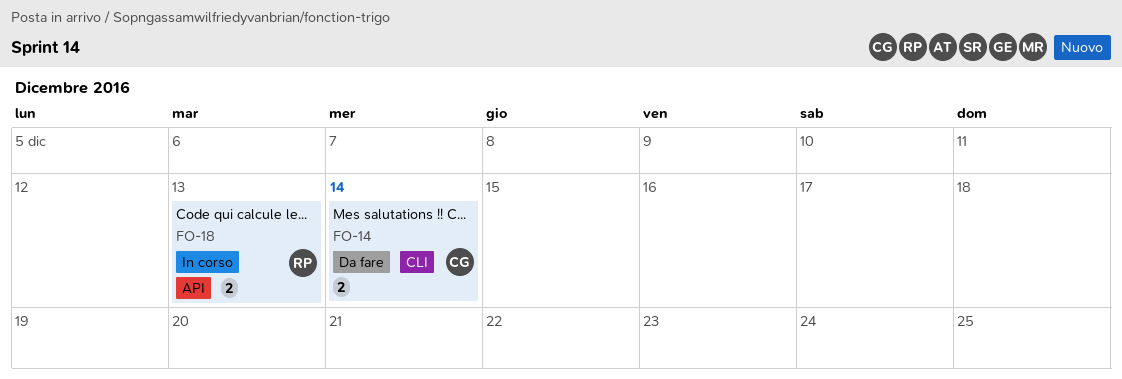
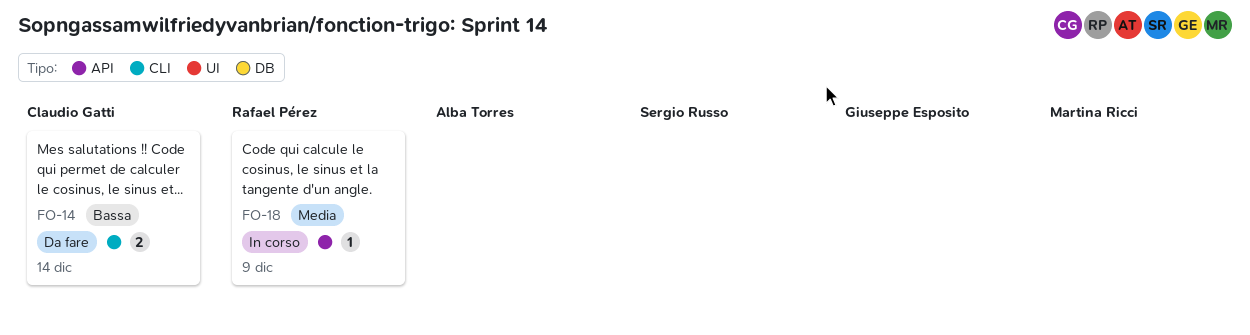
FO-18, estimate: 2 -> 1
FO-18, due: Dec 13 -> Dec 9

